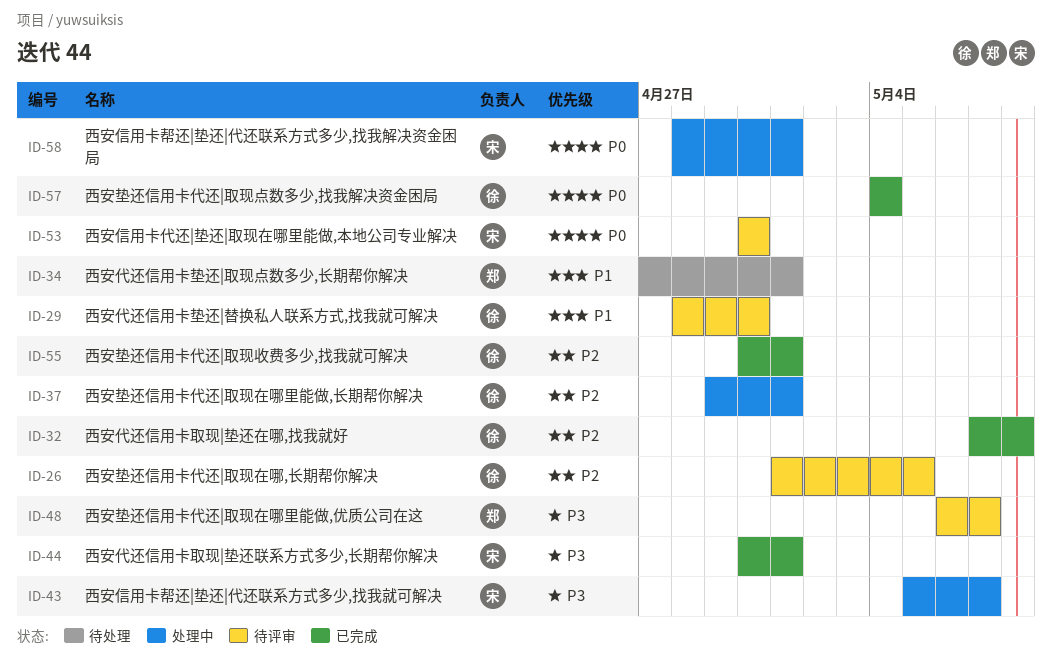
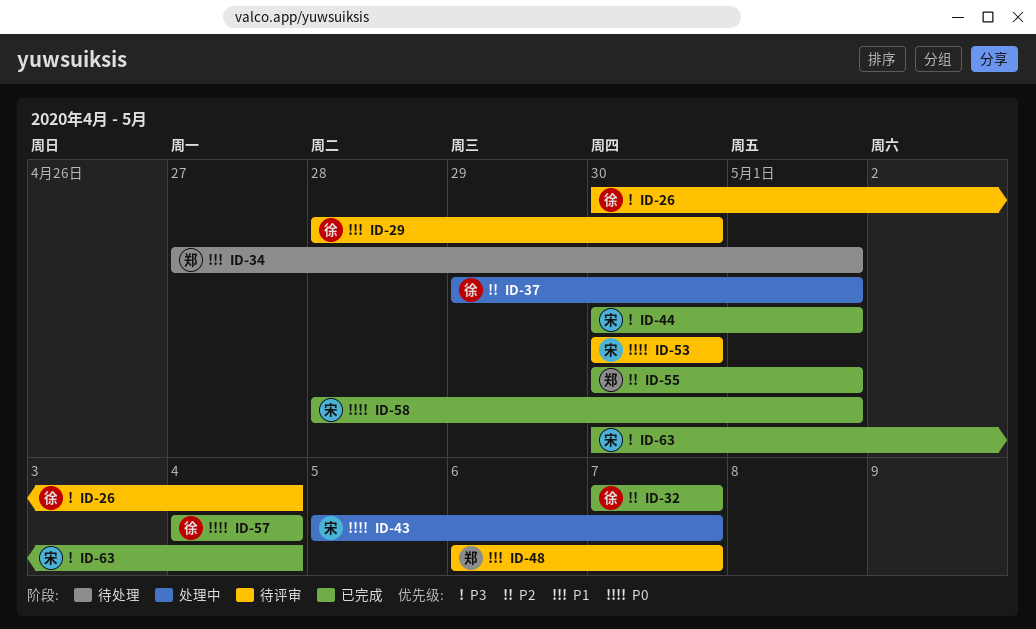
ID-26, priority: P2 -> P3
ID-26, start: May 1 -> Apr 30
ID-26, due: May 5 -> May 4
ID-32, due: May 8 -> May 7
ID-43, priority: P3 -> P0
ID-48, priority: P3 -> P1
ID-55, owner: 徐 -> 郑
ID-58, status: 处理中 -> 已完成
ID-63: none -> present

